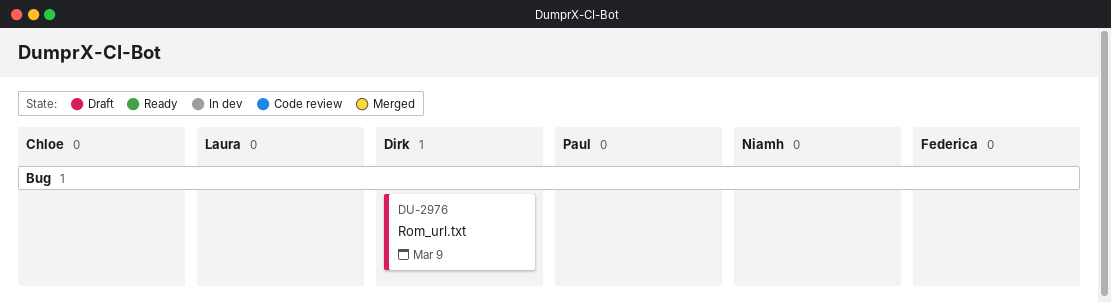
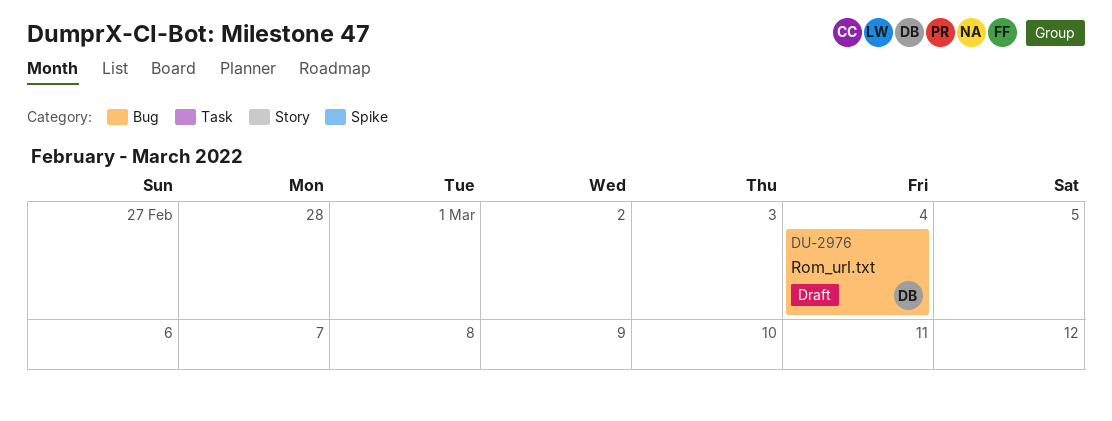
DU-2976, due: Mar 9 -> Mar 4

